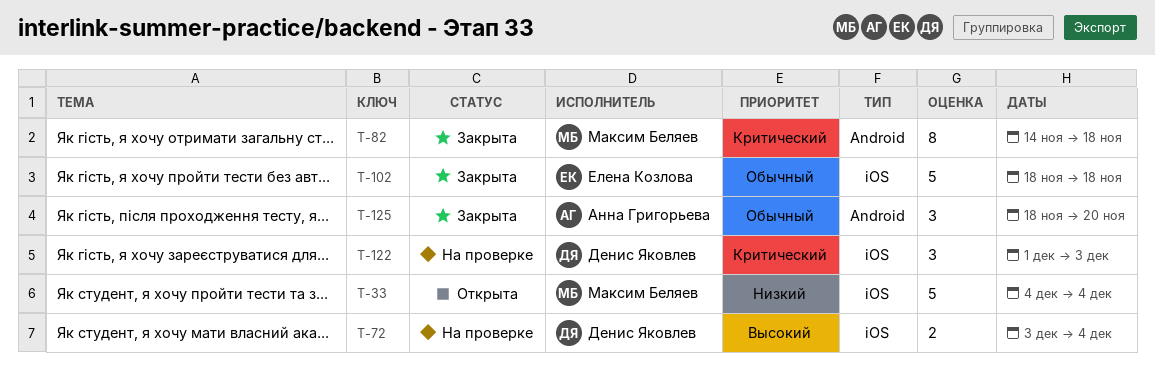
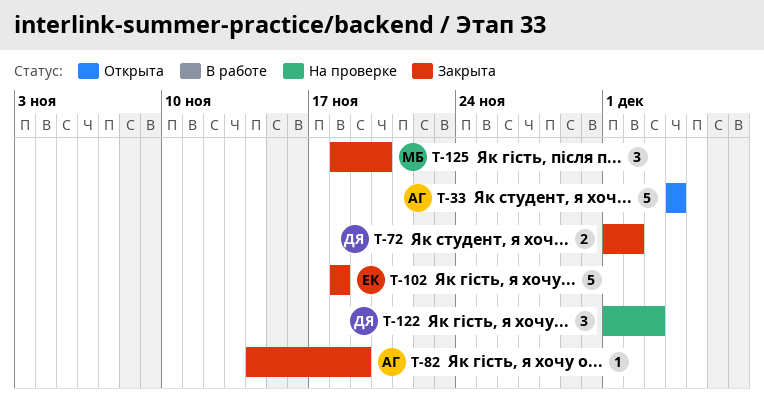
T-33, owner: Максим Беляев -> Анна Григорьева
T-72, status: На проверке -> Закрыта
T-72, start: Dec 3 -> Dec 1
T-72, due: Dec 4 -> Dec 2
T-82, owner: Максим Беляев -> Анна Григорьева
T-82, estimate: 8 -> 1
T-82, due: Nov 18 -> Nov 19
T-125, owner: Анна Григорьева -> Максим Беляев

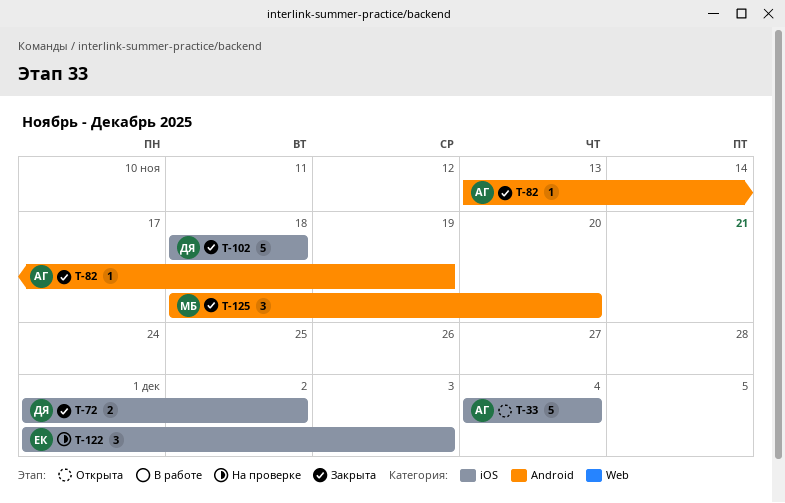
T-82, start: Nov 14 -> Nov 13
T-102, owner: ЕК -> ДЯ
T-122, owner: ДЯ -> ЕК

